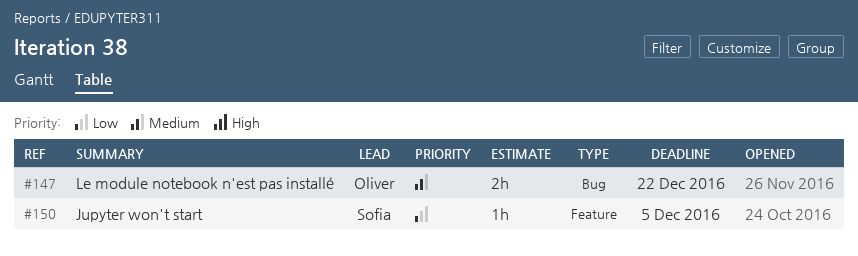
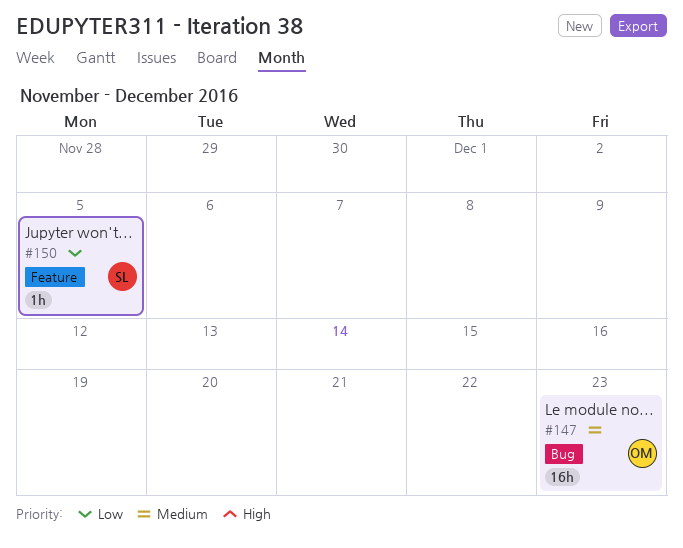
#147, estimate: 2h -> 16h
#147, due: Dec 22 -> Dec 23

